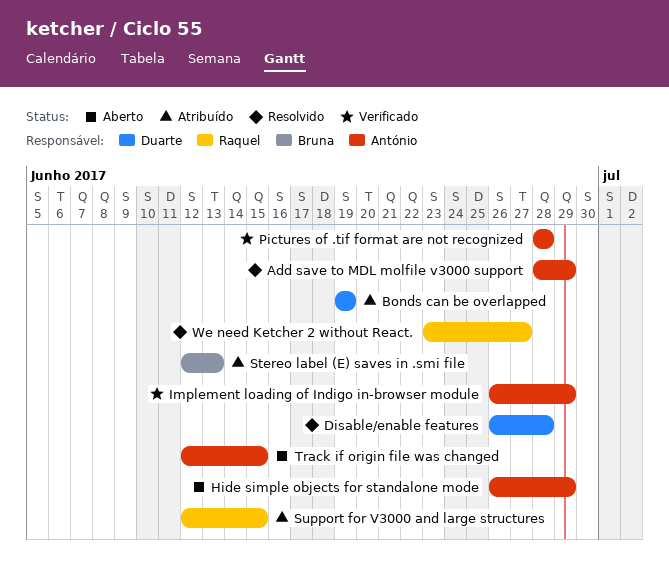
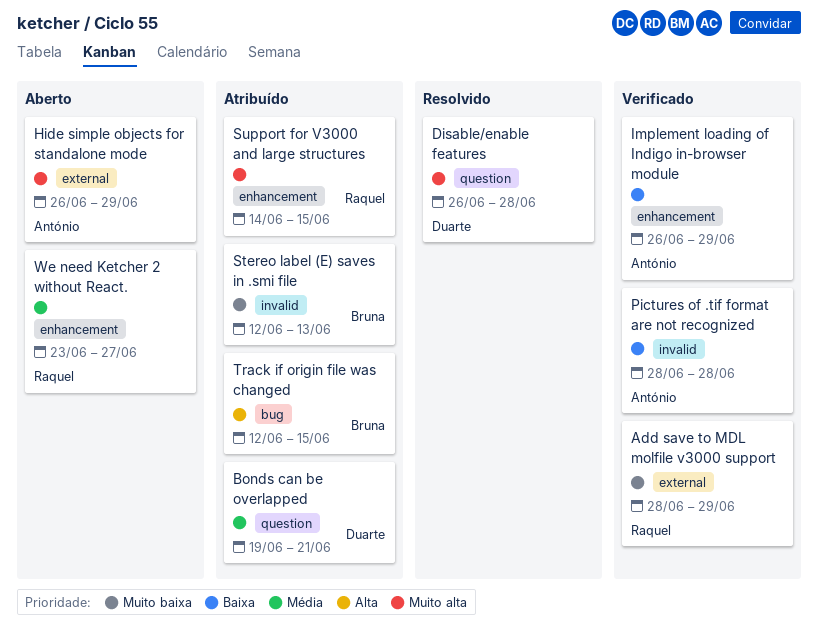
Add save to MDL molfile v3000 support, status: Resolvido -> Verificado
Add save to MDL molfile v3000 support, owner: António -> Raquel
Bonds can be overlapped, due: Jun 19 -> Jun 21
Support for V3000 and large structures, start: Jun 12 -> Jun 14
Track if origin file was changed, status: Aberto -> Atribuído
Track if origin file was changed, owner: António -> Bruna
We need Ketcher 2 without React., status: Resolvido -> Aberto

